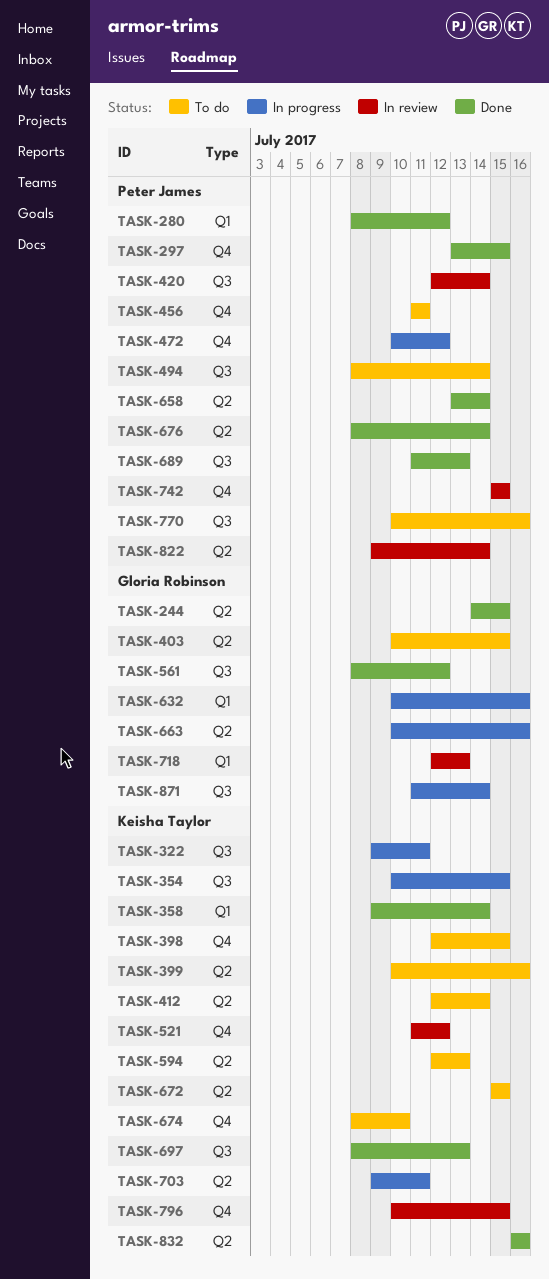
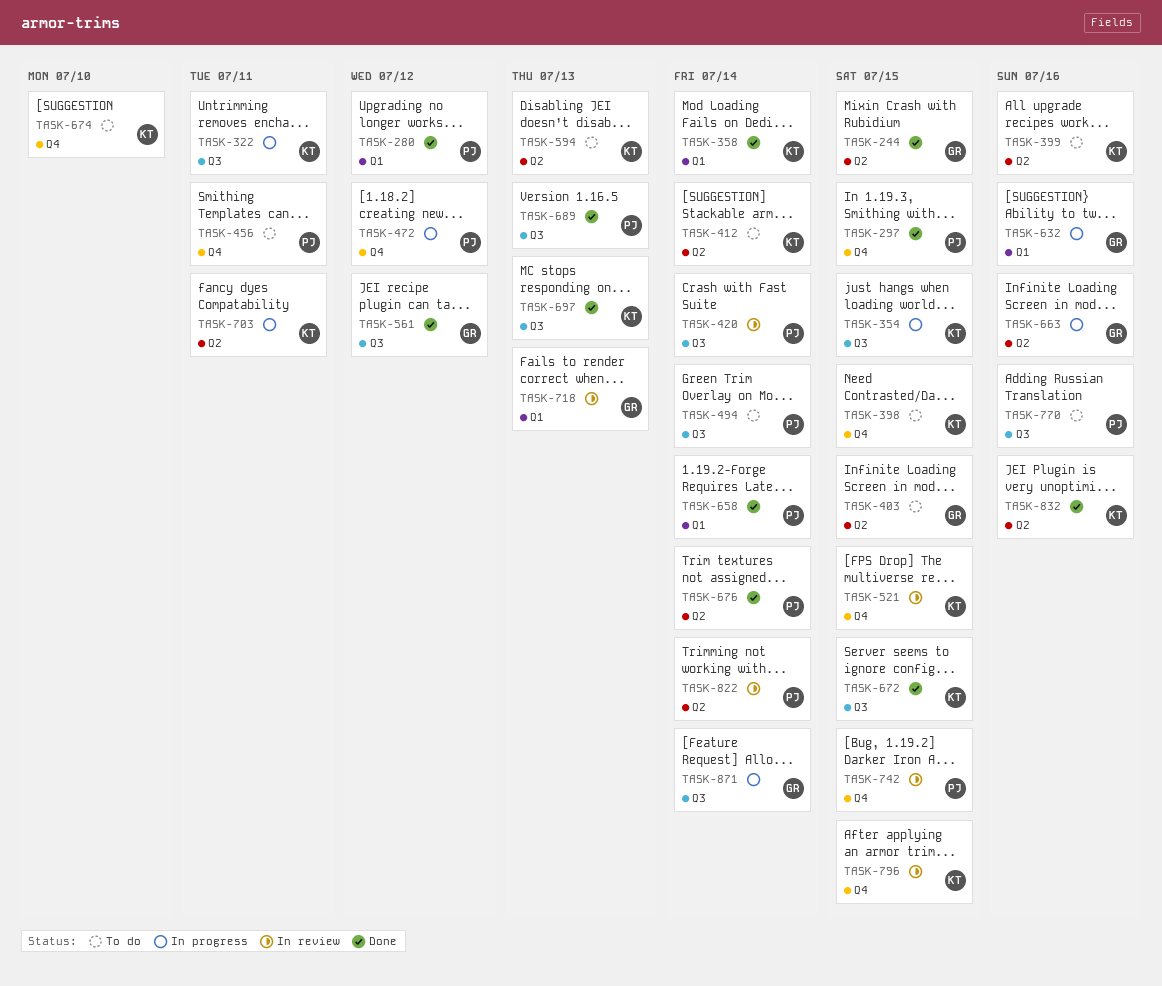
TASK-521, due: Jul 12 -> Jul 15
TASK-658, label: Q2 -> Q1
TASK-672, status: To do -> Done
TASK-672, label: Q2 -> Q3

